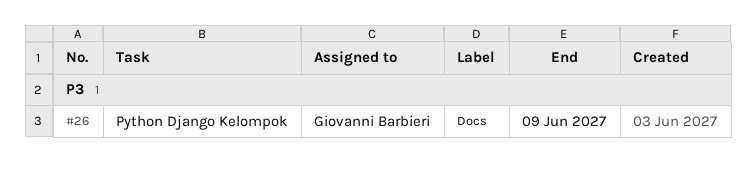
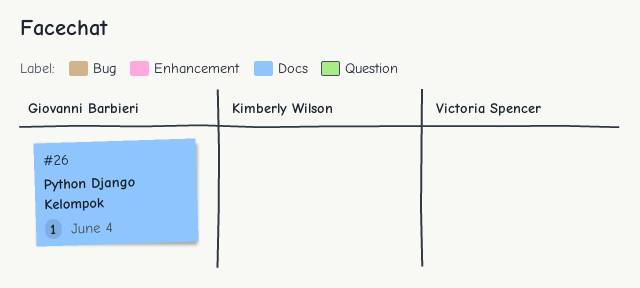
#26, due: Jun 9 -> Jun 4

